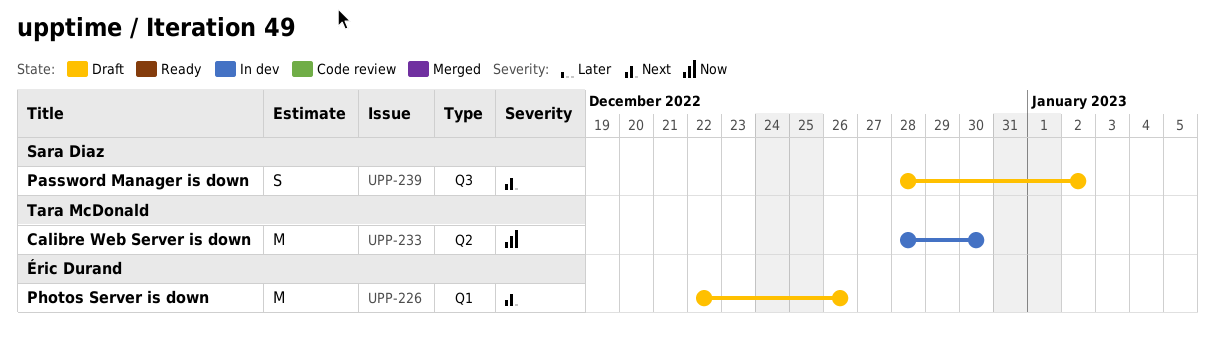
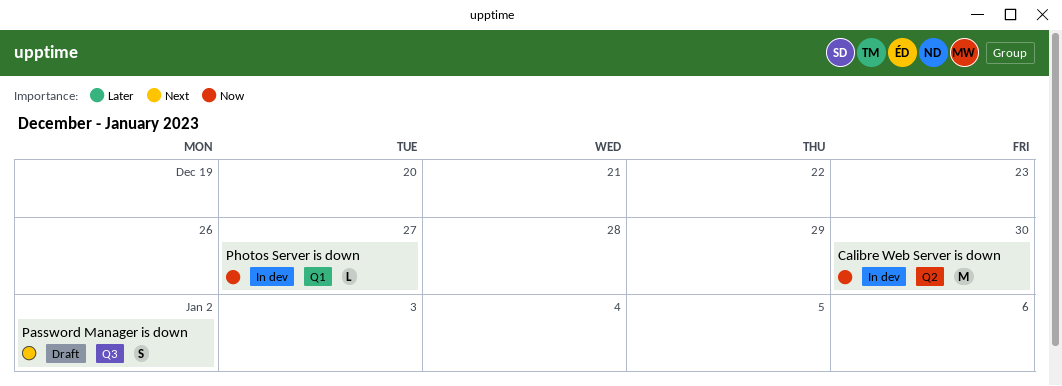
Photos Server is down, status: Draft -> In dev
Photos Server is down, priority: Next -> Now
Photos Server is down, estimate: M -> L
Photos Server is down, due: Dec 26 -> Dec 27

